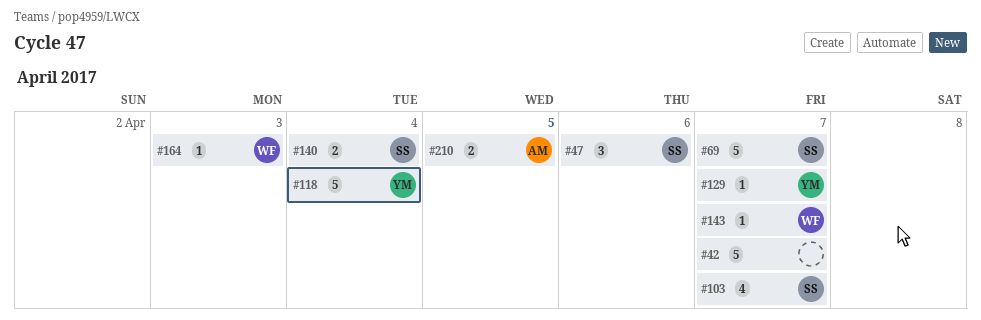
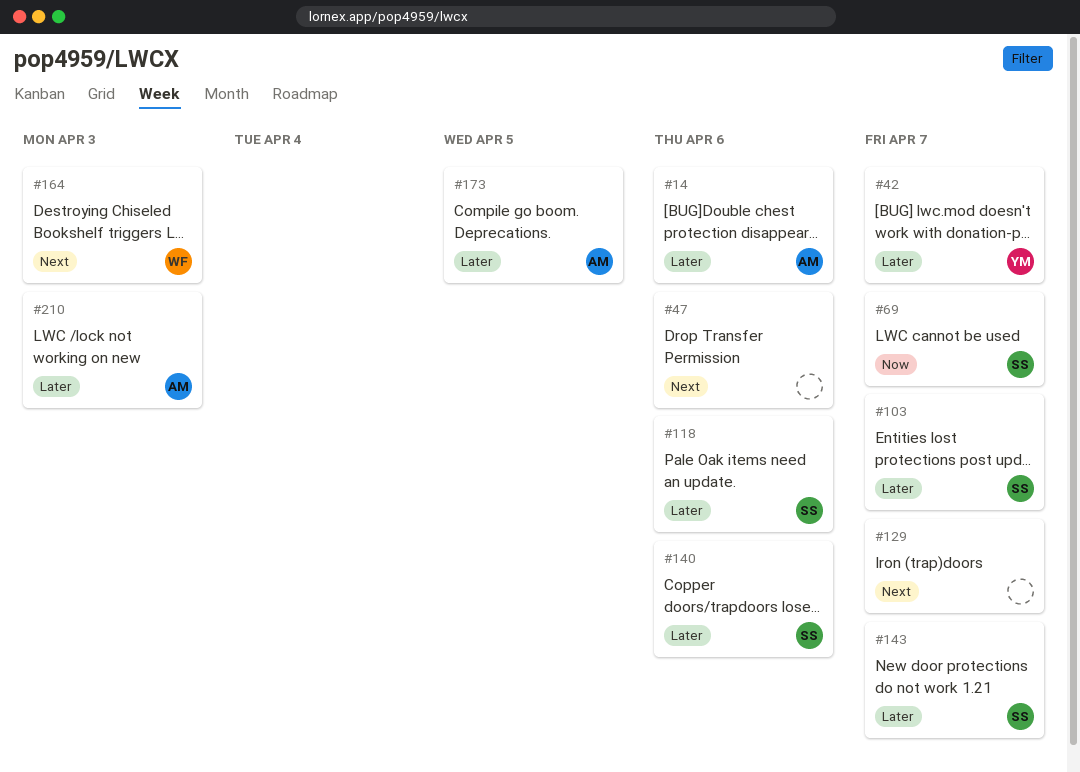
#14: none -> present
#42, owner: none -> YM
#47, owner: SS -> none
#118, owner: YM -> SS
#118, due: Apr 4 -> Apr 6
#129, owner: YM -> none
#140, due: Apr 4 -> Apr 6
#143, owner: WF -> SS
#173: none -> present
#210, due: Apr 5 -> Apr 3

